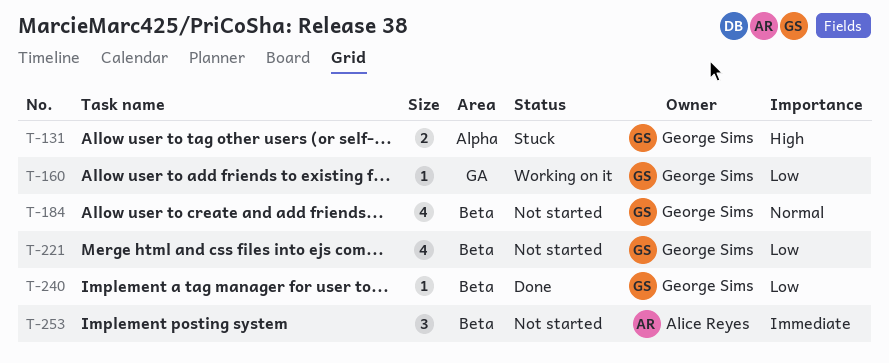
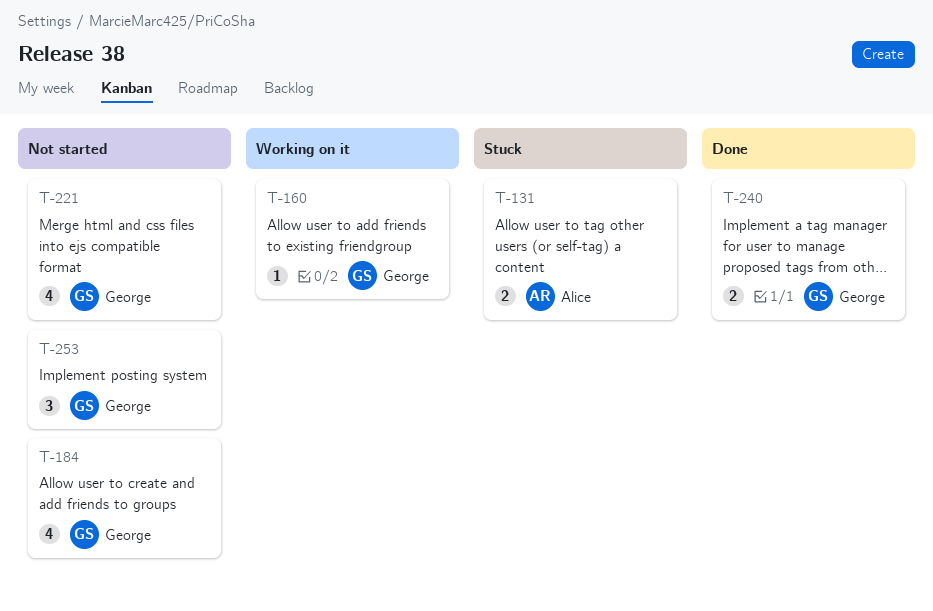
T-131, owner: George Sims -> Alice Reyes
T-240, estimate: 1 -> 2
T-253, owner: Alice Reyes -> George Sims

